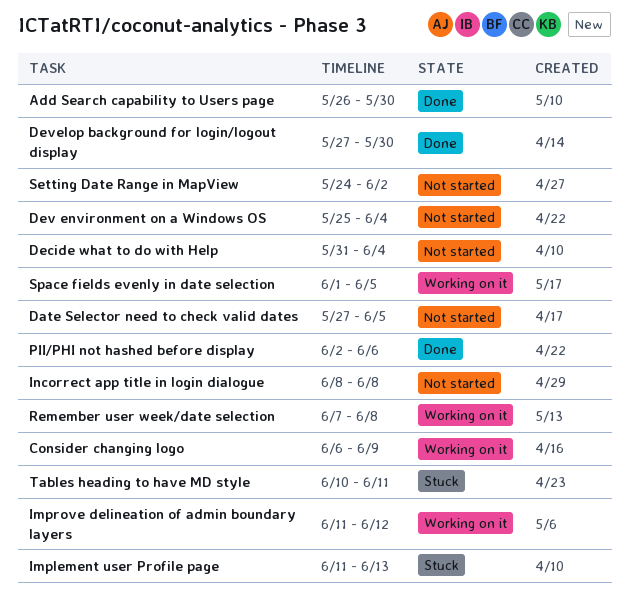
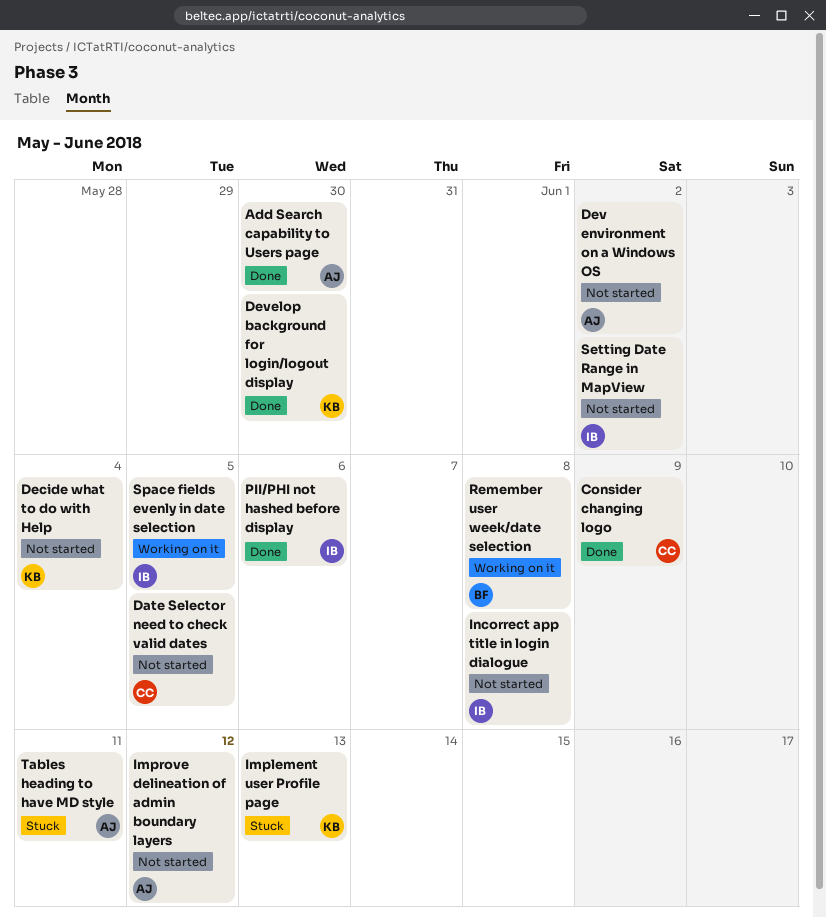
Consider changing logo, status: Working on it -> Done
Dev environment on a Windows OS, due: Jun 4 -> Jun 2
Improve delineation of admin boundary layers, status: Working on it -> Not started

